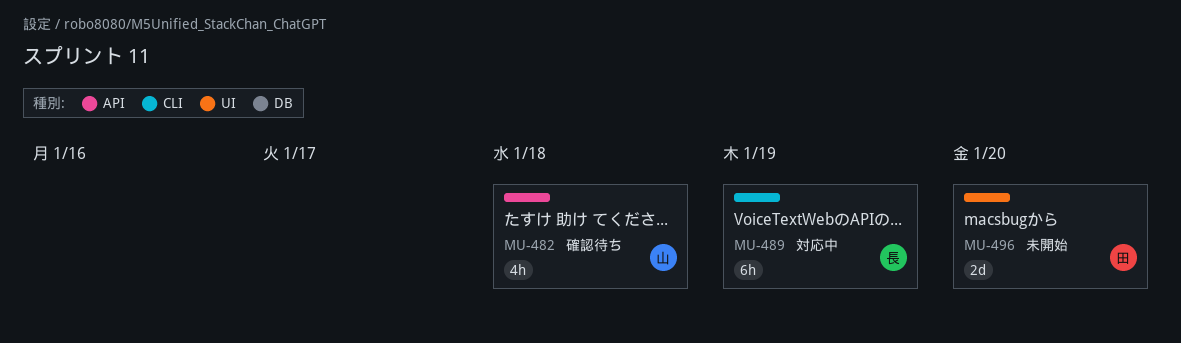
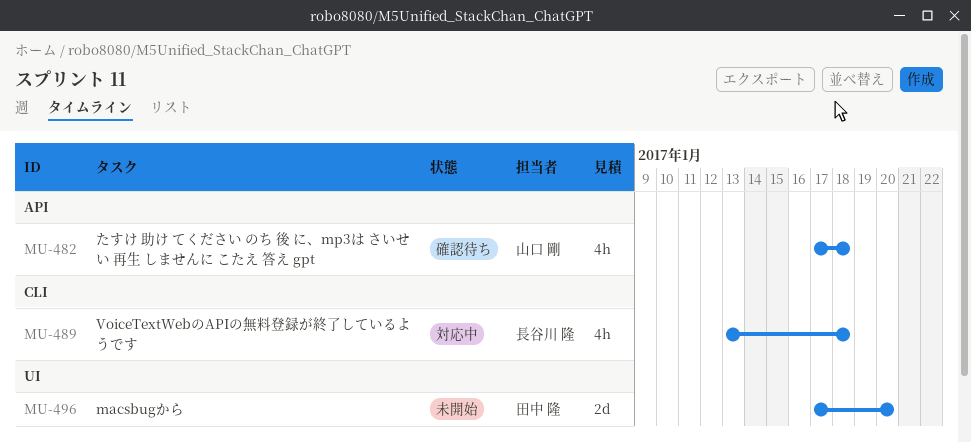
MU-489, estimate: 6h -> 4h
MU-489, due: Jan 19 -> Jan 18

